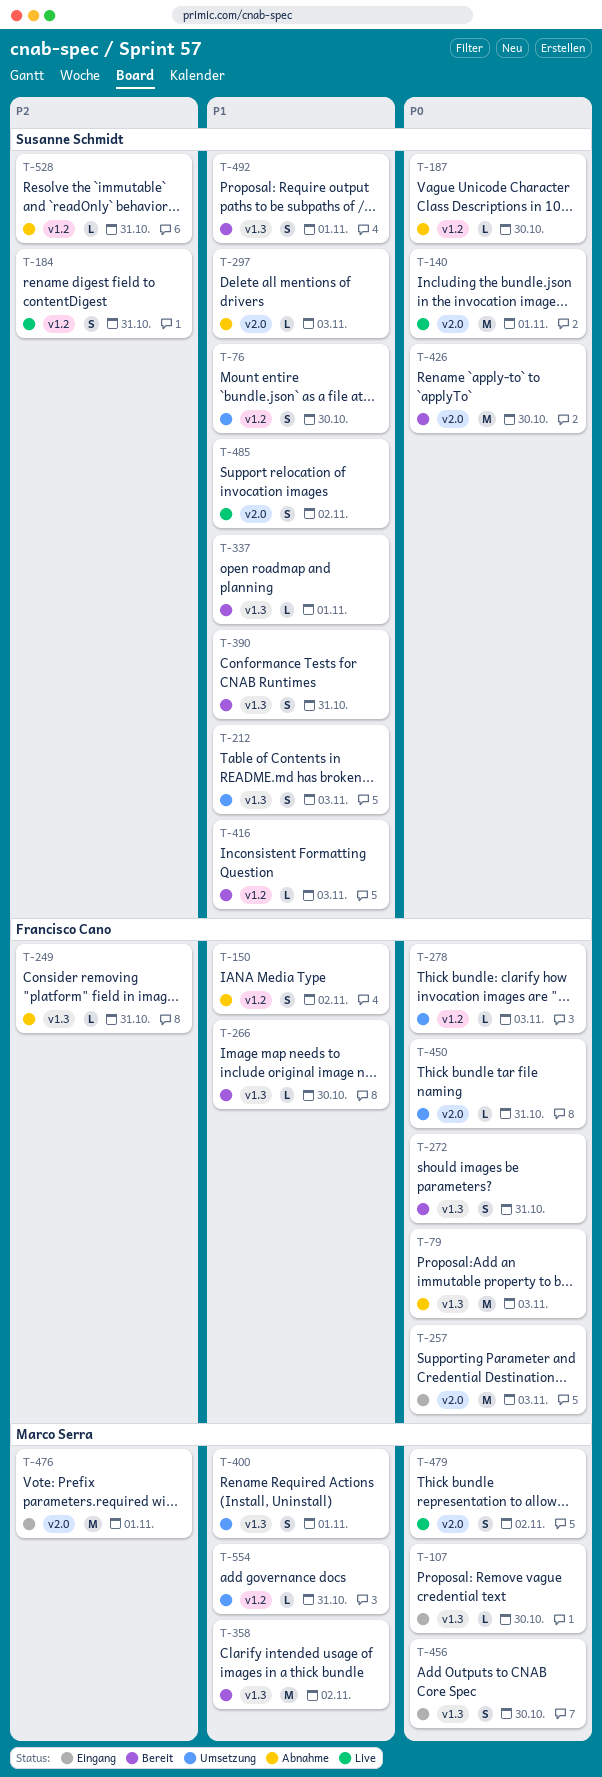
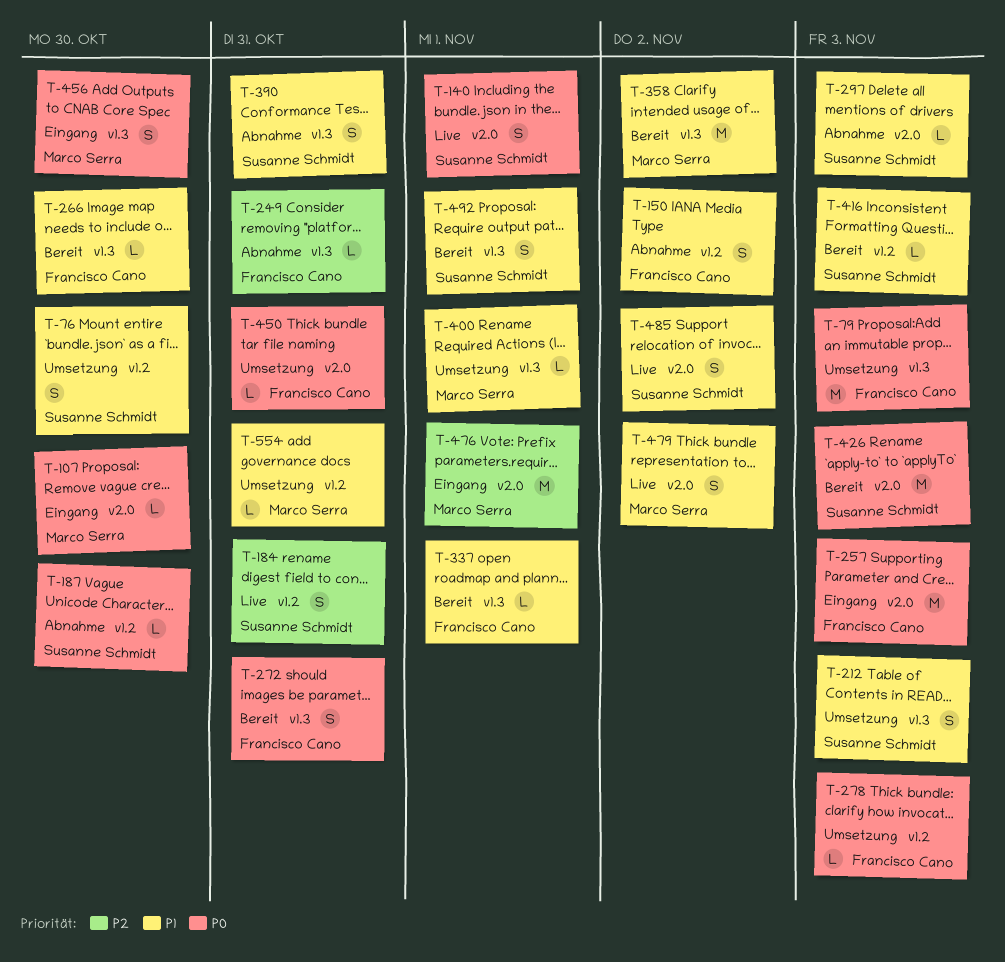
T-79, status: Abnahme -> Umsetzung
T-107, label: v1.3 -> v2.0
T-140, estimate: M -> S
T-337, owner: Susanne Schmidt -> Francisco Cano
T-390, status: Bereit -> Abnahme
T-400, estimate: S -> L
T-426, due: Oct 30 -> Nov 3
T-479, priority: P0 -> P1
T-528: present -> none

